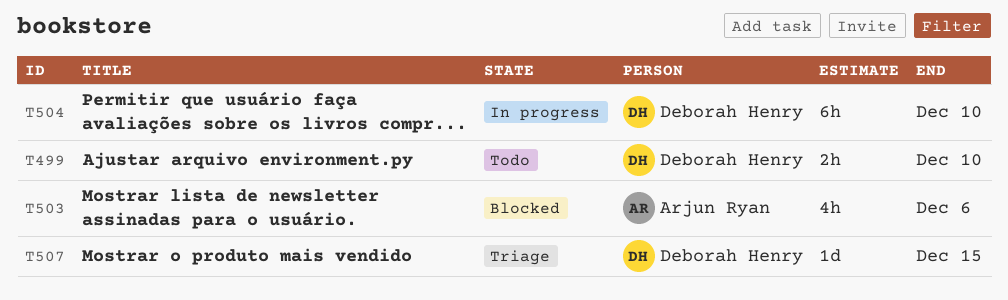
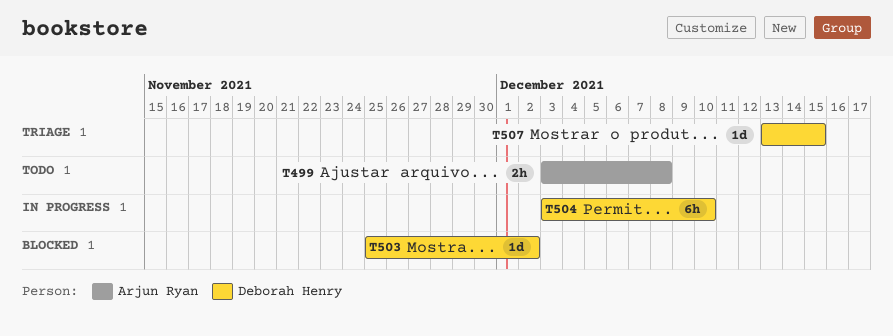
T499, owner: Deborah Henry -> Arjun Ryan
T499, due: Dec 10 -> Dec 8
T503, owner: Arjun Ryan -> Deborah Henry
T503, estimate: 4h -> 1d
T503, due: Dec 6 -> Dec 2

